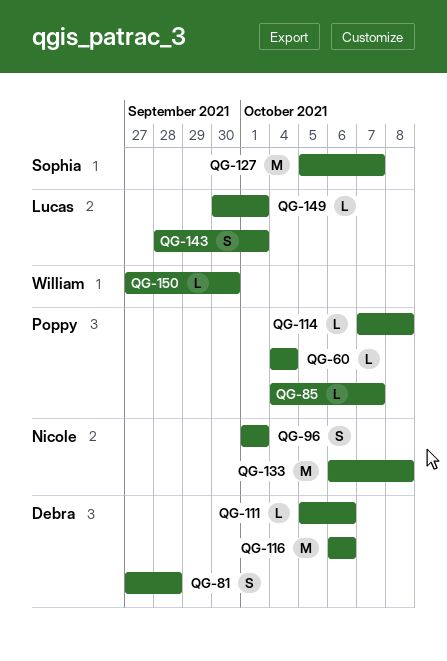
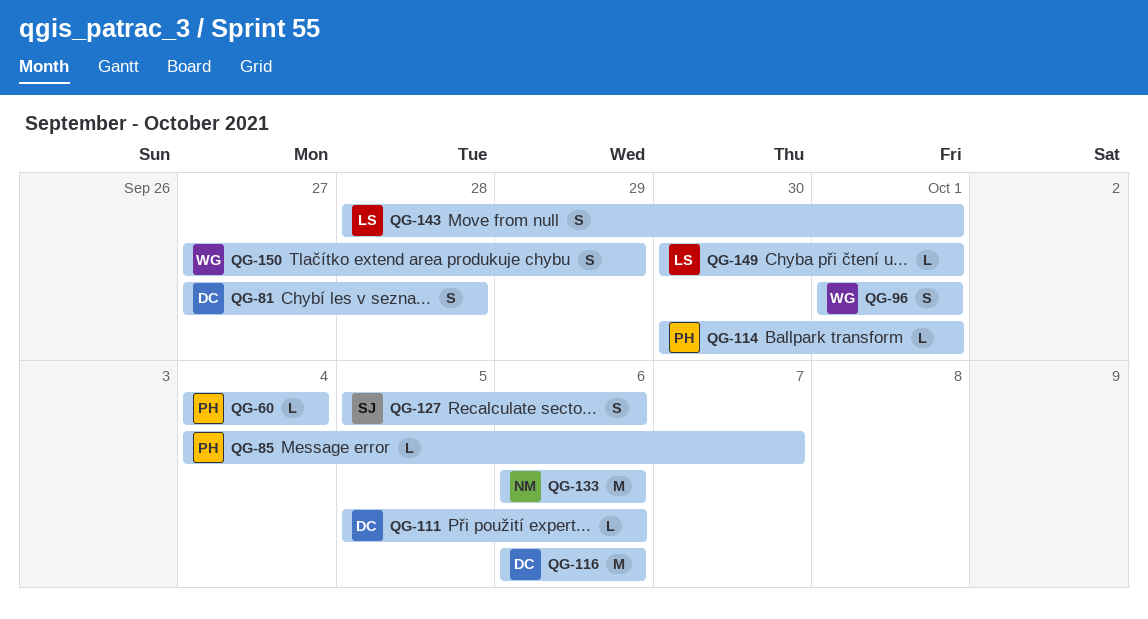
QG-96, owner: Nicole -> William
QG-114, start: Oct 7 -> Sep 30
QG-114, due: Oct 8 -> Oct 1
QG-127, estimate: M -> S
QG-127, due: Oct 7 -> Oct 6
QG-133, due: Oct 8 -> Oct 6
QG-150, estimate: L -> S
QG-150, due: Sep 30 -> Sep 29

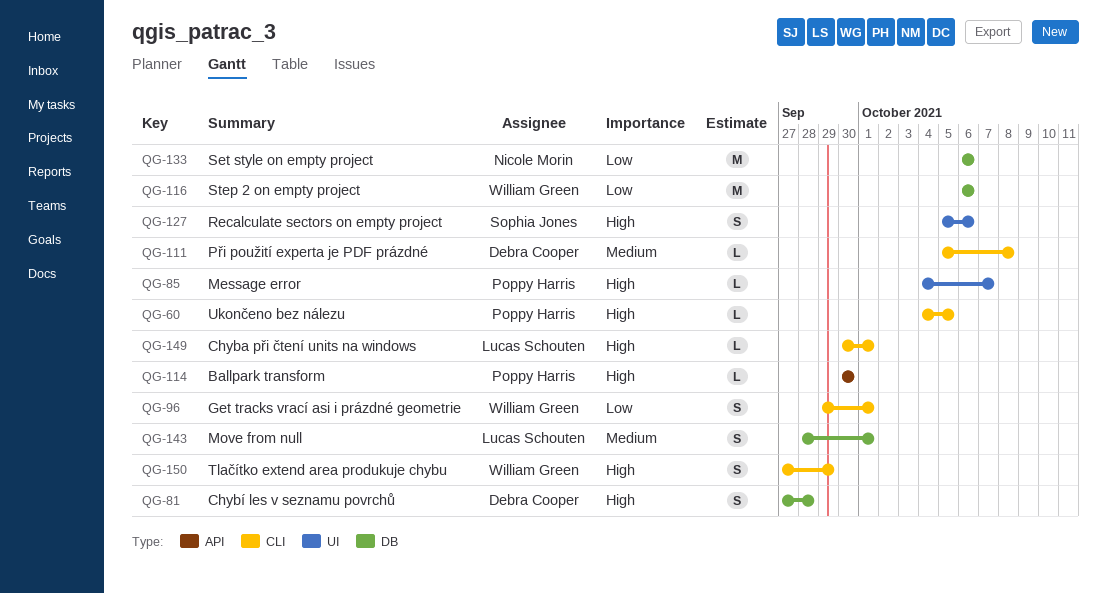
QG-60, due: Oct 4 -> Oct 5
QG-96, start: Oct 1 -> Sep 29
QG-111, due: Oct 6 -> Oct 8
QG-114, due: Oct 1 -> Sep 30
QG-116, owner: Debra Cooper -> William Green

